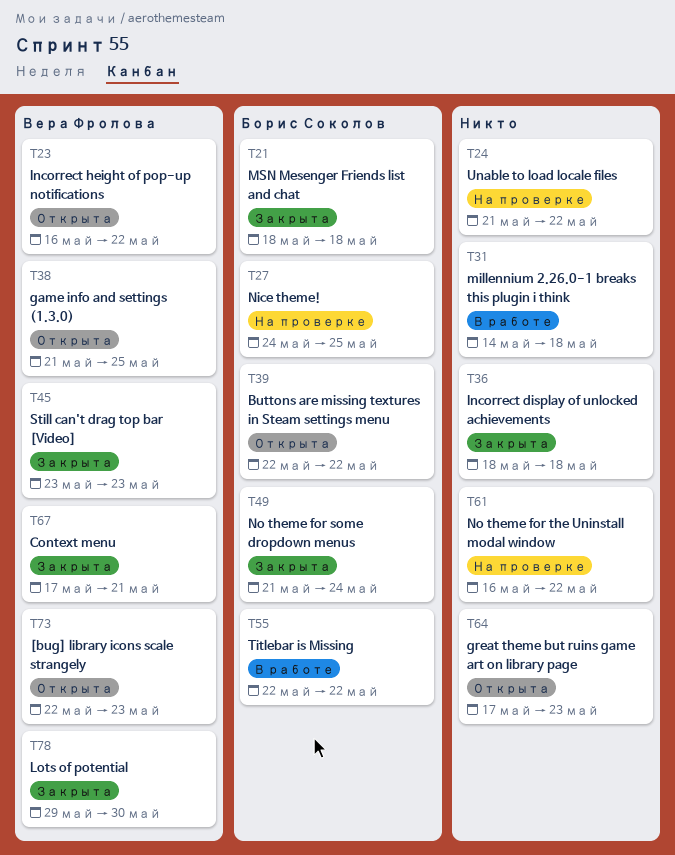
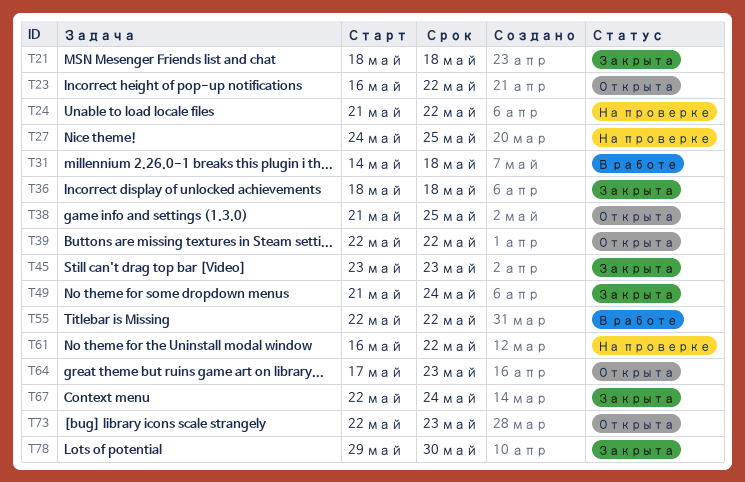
T67, start: May 17 -> May 22
T67, due: May 21 -> May 24

